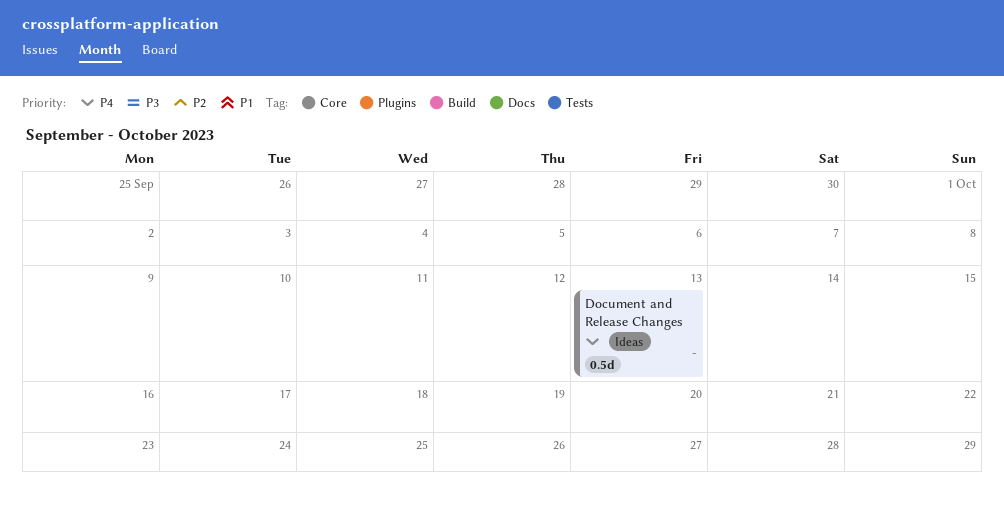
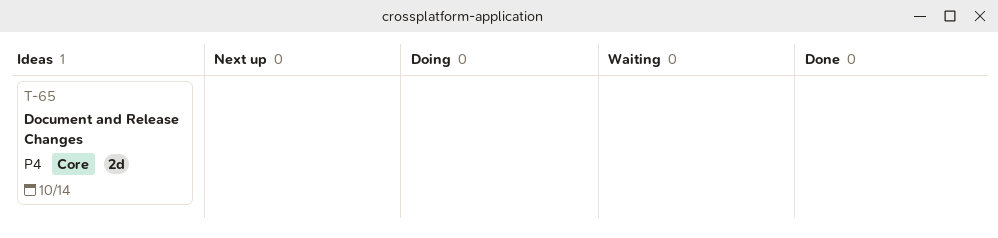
Document and Release Changes, estimate: 0.5d -> 2d
Document and Release Changes, due: Oct 13 -> Oct 14

